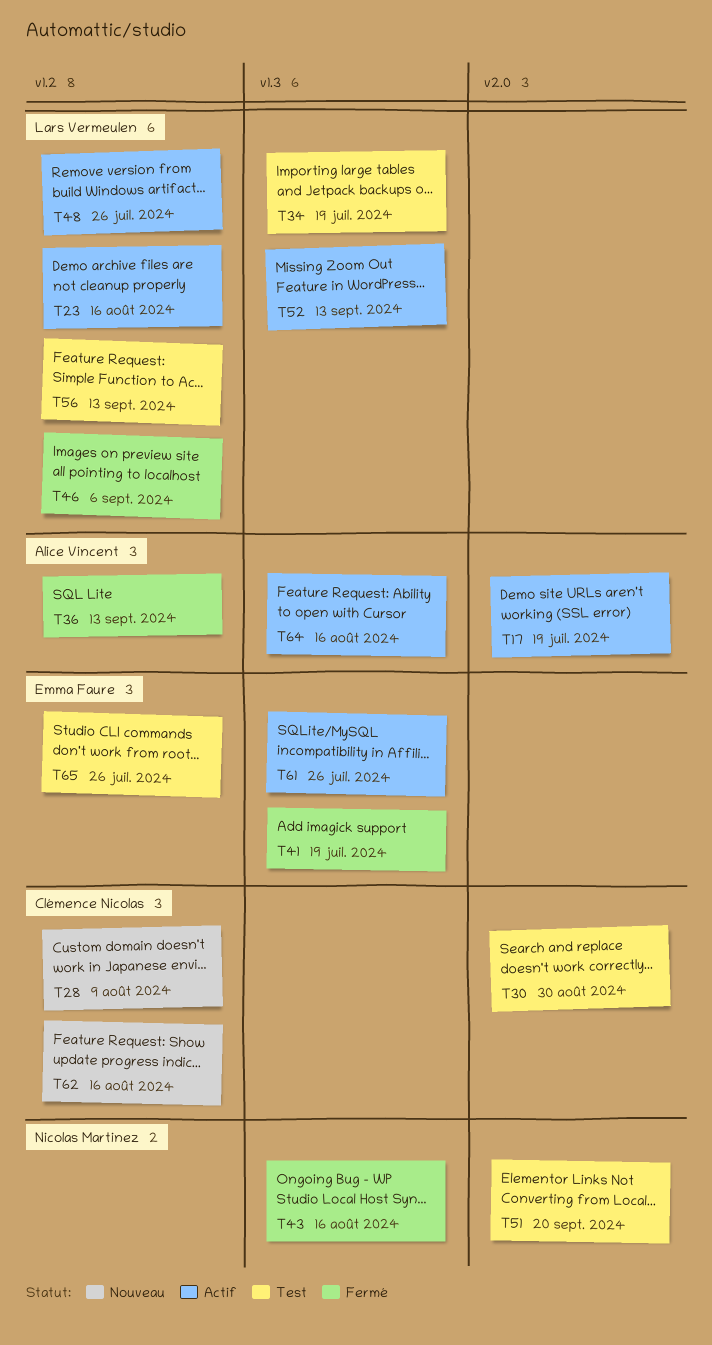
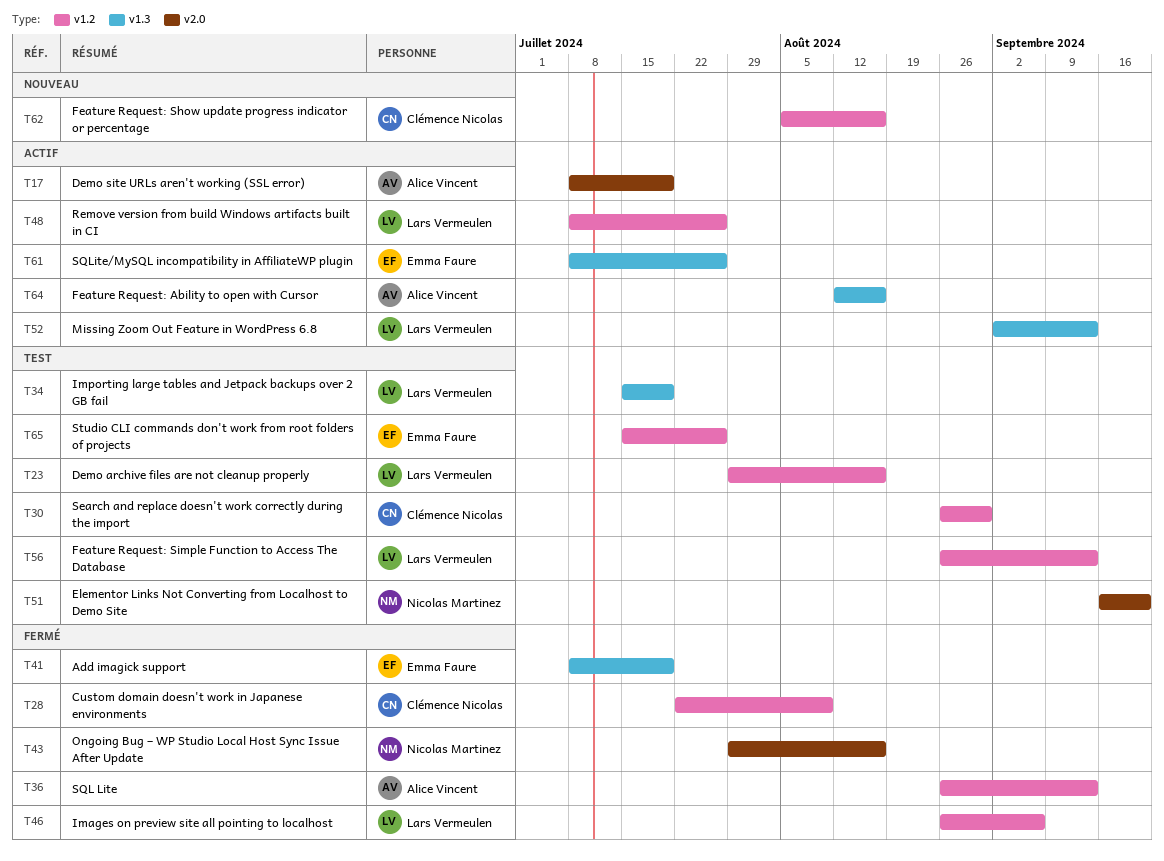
T23, status: Actif -> Test
T28, status: Nouveau -> Fermé
T30, label: v2.0 -> v1.2
T43, label: v1.3 -> v2.0

